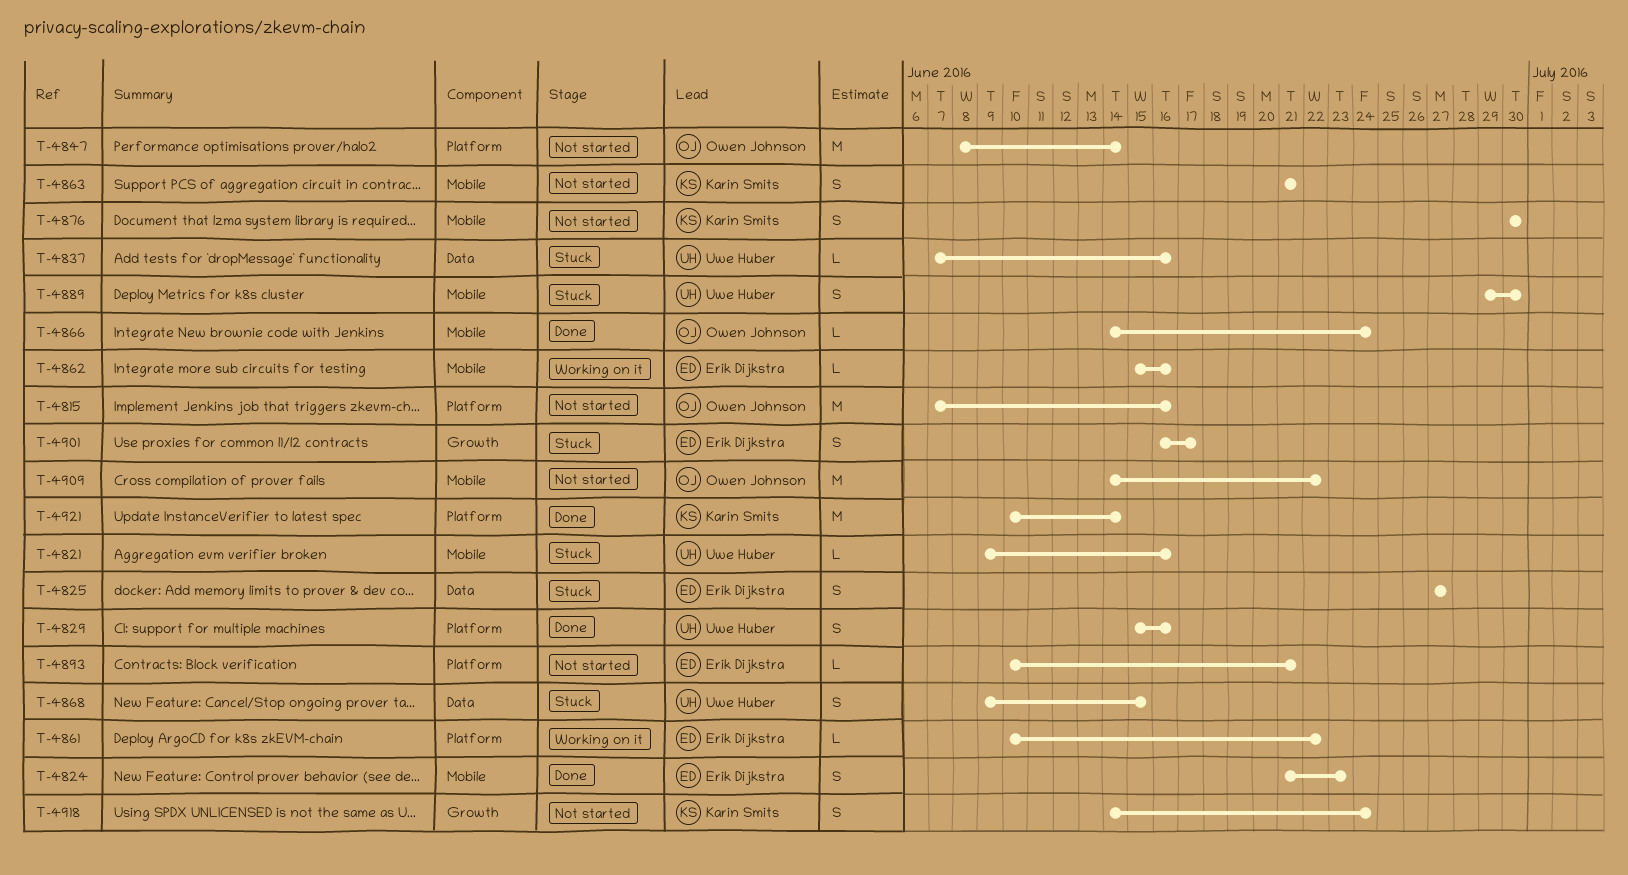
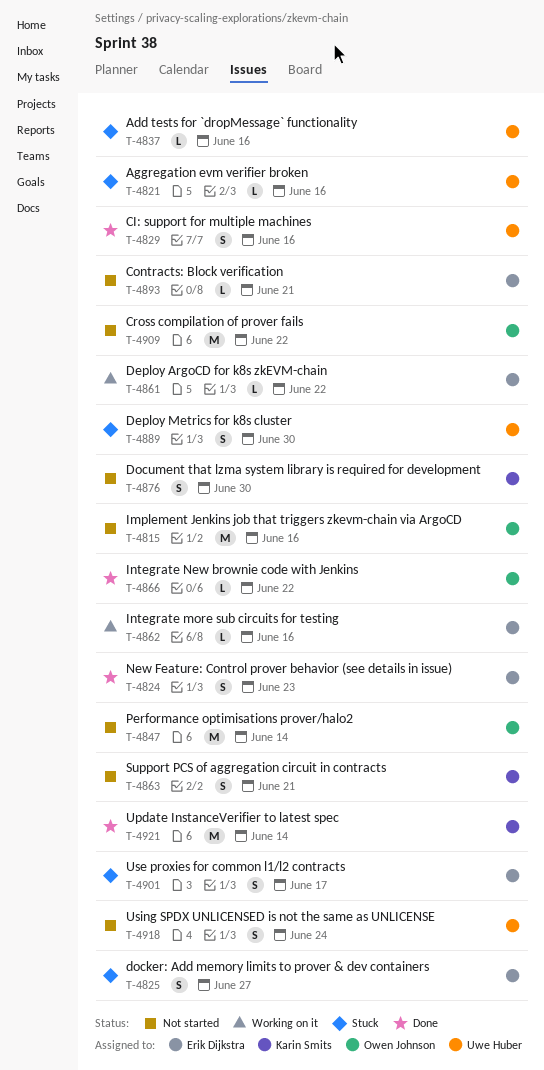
T-4866, due: Jun 24 -> Jun 22
T-4868: present -> none
T-4918, owner: Karin Smits -> Uwe Huber

